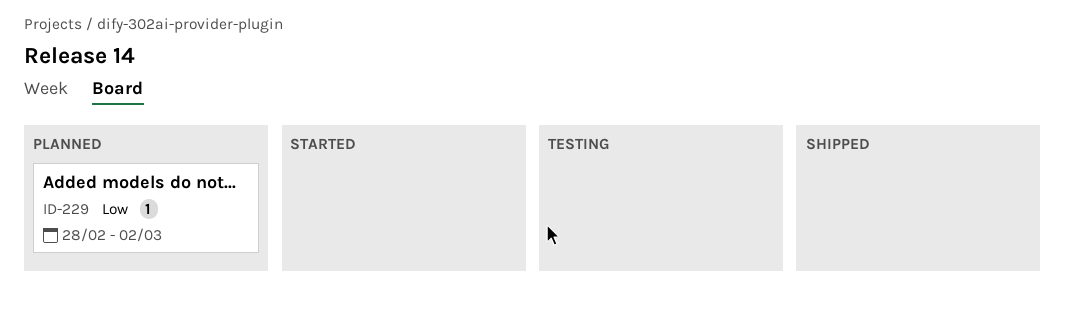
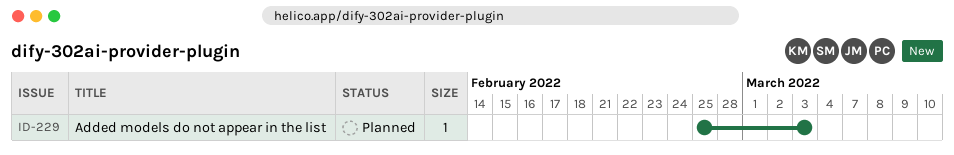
ID-229, start: Feb 28 -> Feb 25
ID-229, due: Mar 2 -> Mar 3

